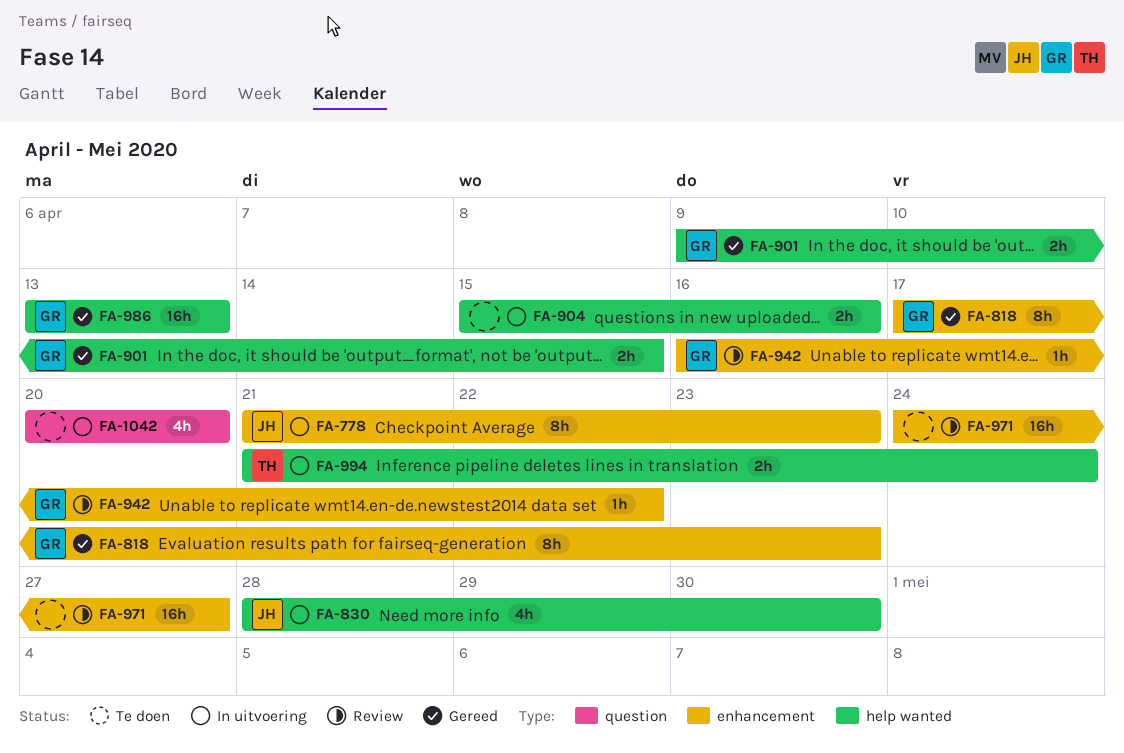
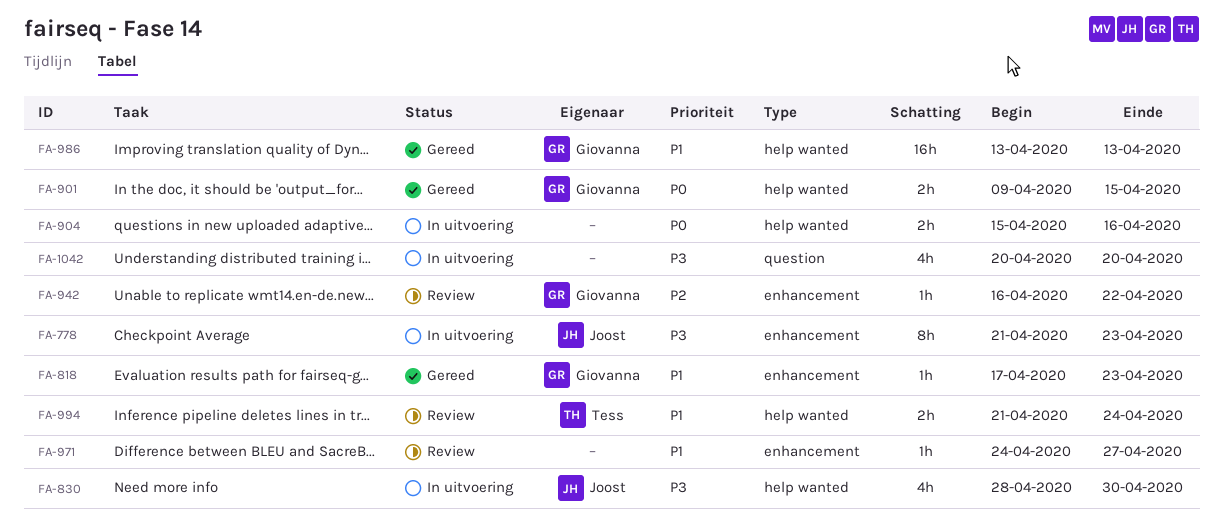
FA-818, estimate: 8h -> 1h
FA-971, estimate: 16h -> 1h
FA-994, status: In uitvoering -> Review

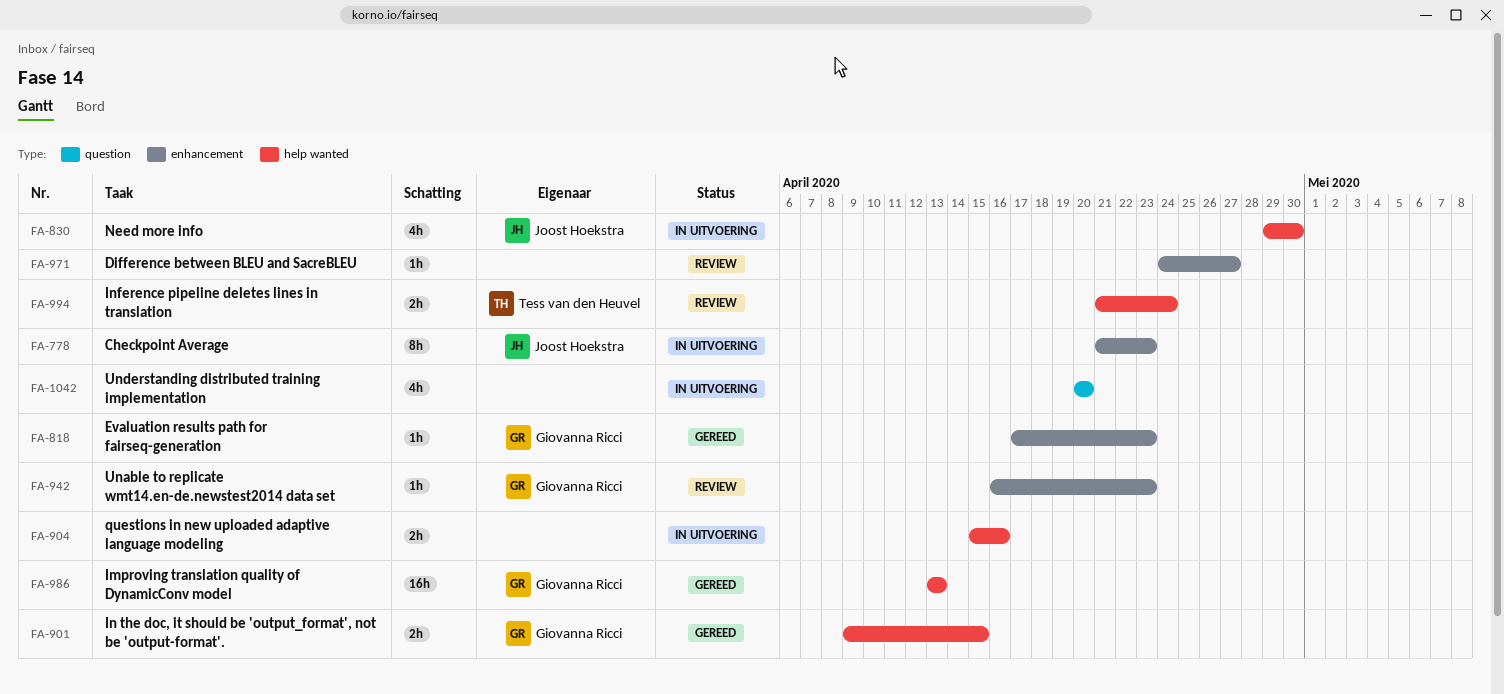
FA-830, start: Apr 28 -> Apr 29
FA-942, due: Apr 22 -> Apr 23

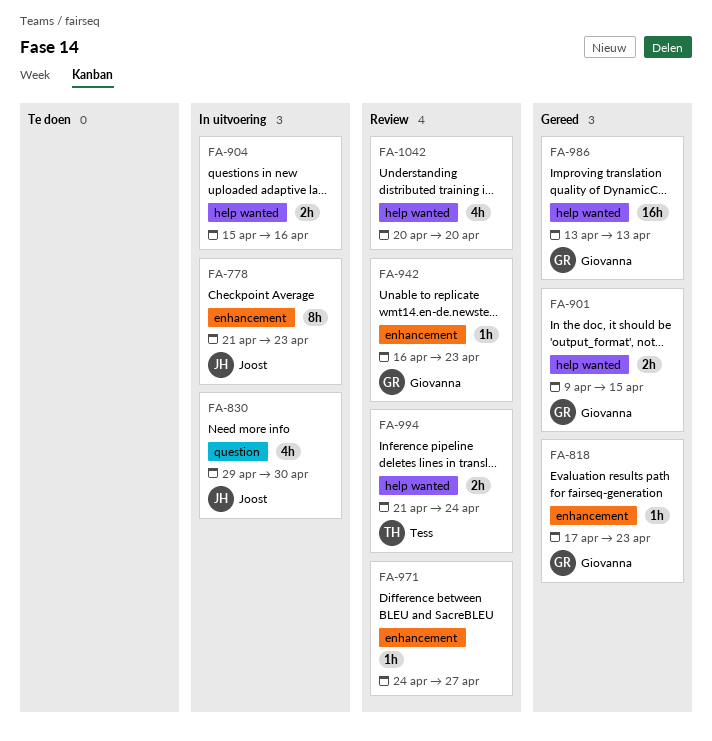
FA-830, label: help wanted -> question
FA-1042, status: In uitvoering -> Review
FA-1042, label: question -> help wanted

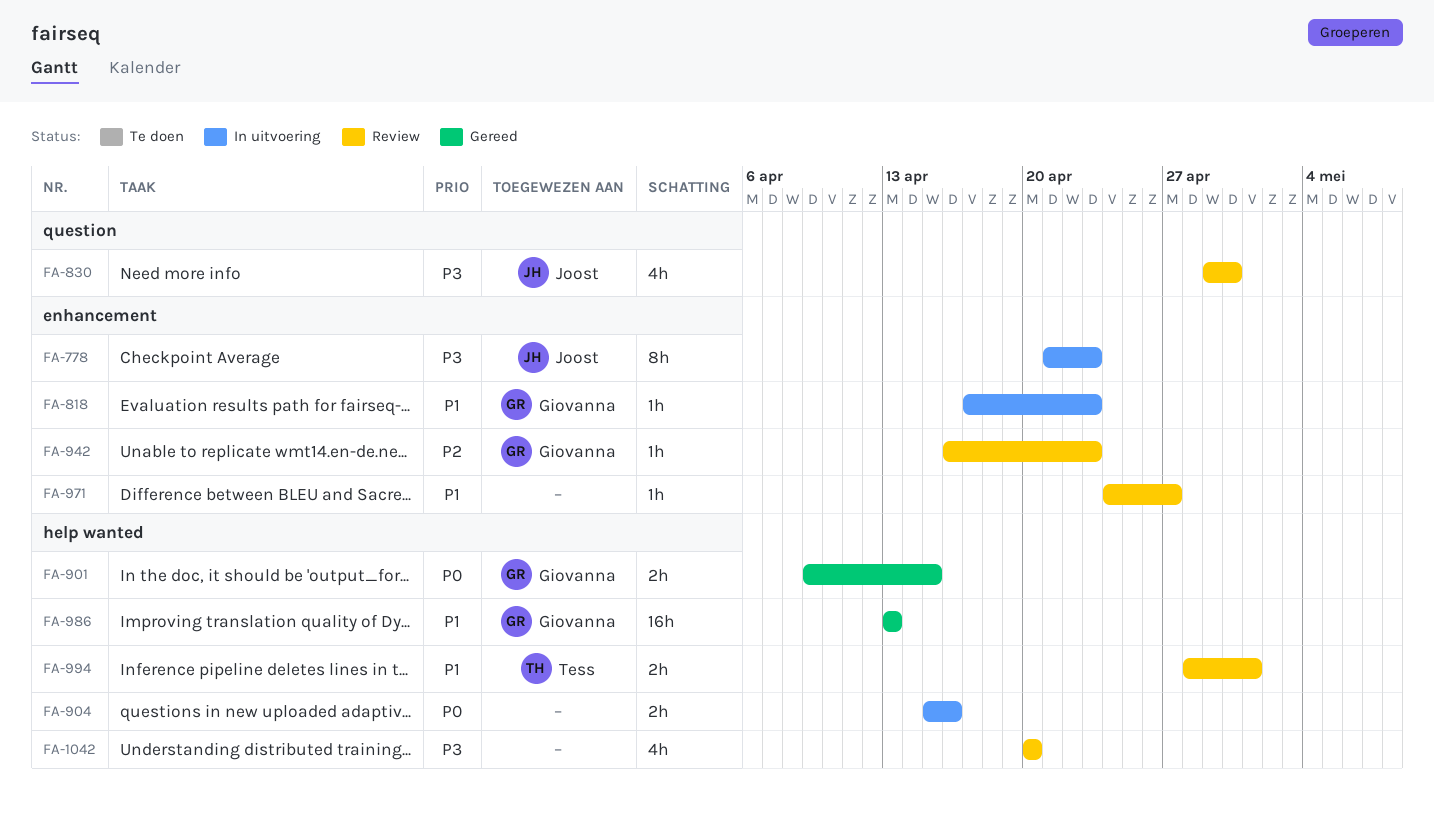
FA-818, status: Gereed -> In uitvoering
FA-830, status: In uitvoering -> Review
FA-994, start: Apr 21 -> Apr 28
FA-994, due: Apr 24 -> May 1

